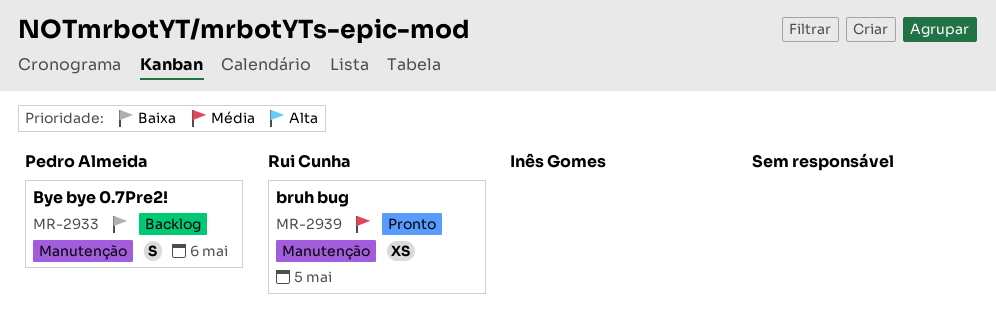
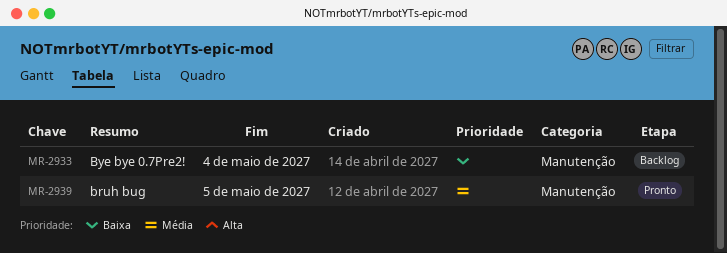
MR-2933, due: May 6 -> May 4

